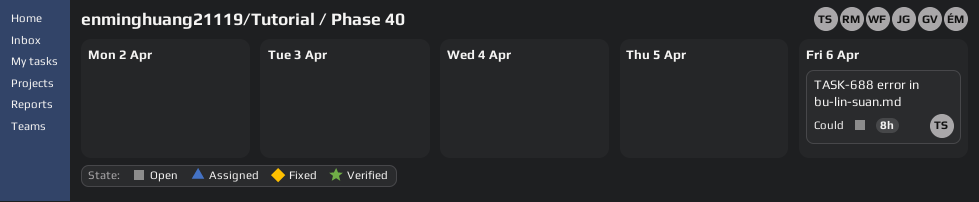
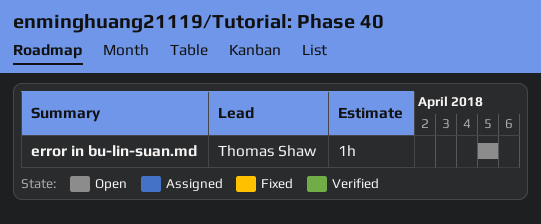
error in bu-lin-suan.md, estimate: 8h -> 1h
error in bu-lin-suan.md, due: Apr 6 -> Apr 5

